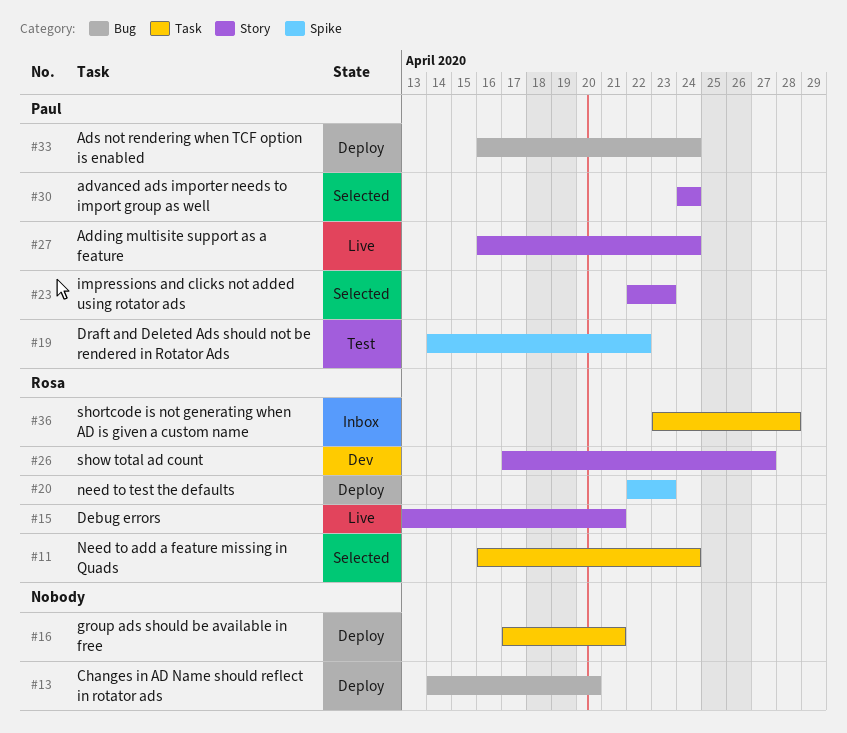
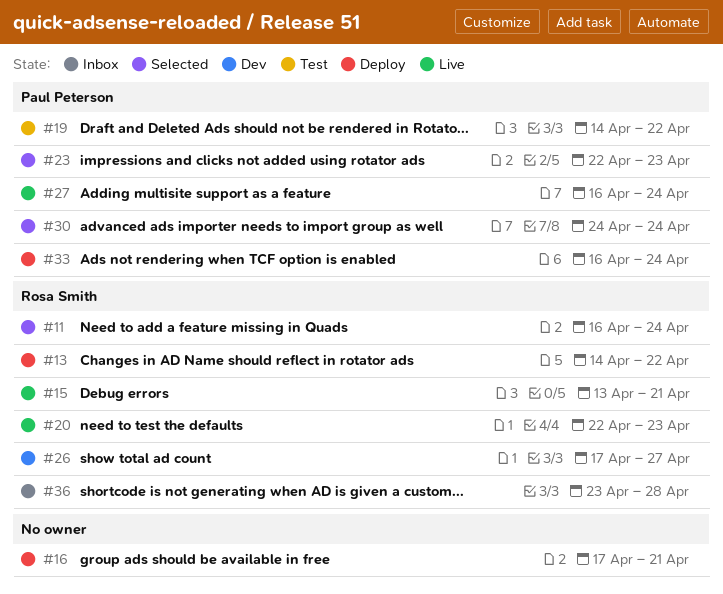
#13, owner: none -> Rosa Smith
#13, due: Apr 20 -> Apr 22
#20, status: Deploy -> Live

